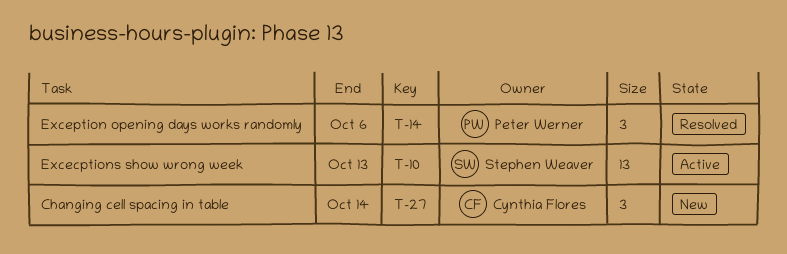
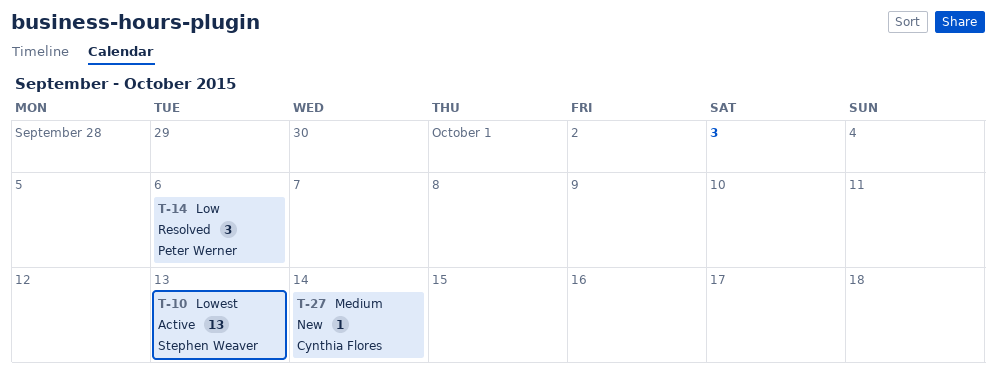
T-27, estimate: 3 -> 1

